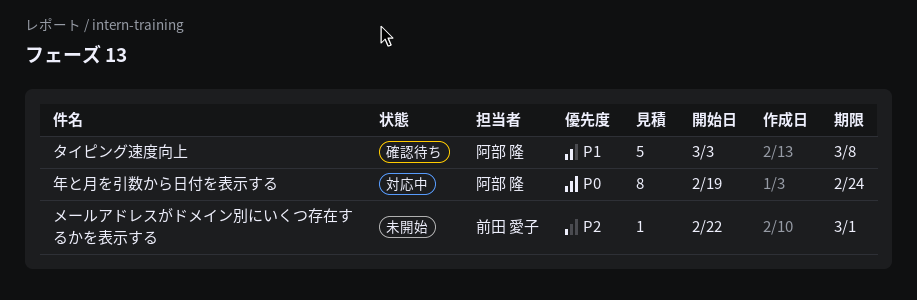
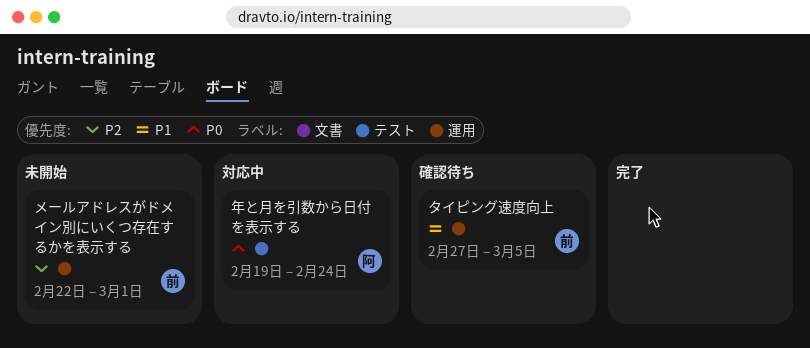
タイピング速度向上, owner: 阿部 隆 -> 前田 愛子
タイピング速度向上, start: Mar 3 -> Feb 27
タイピング速度向上, due: Mar 8 -> Mar 5

